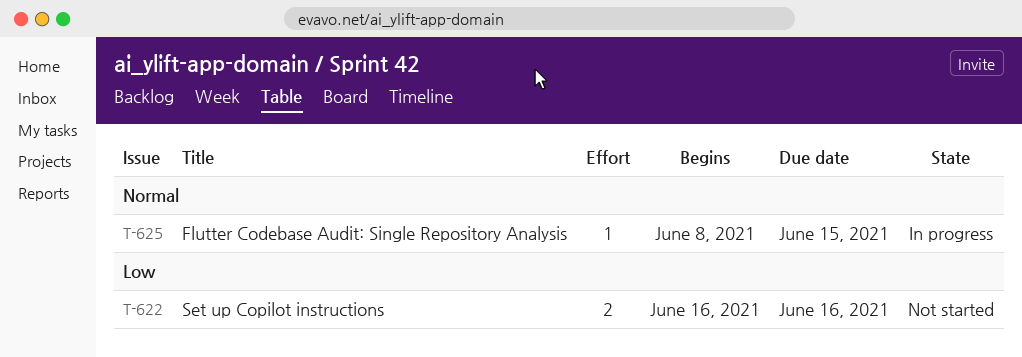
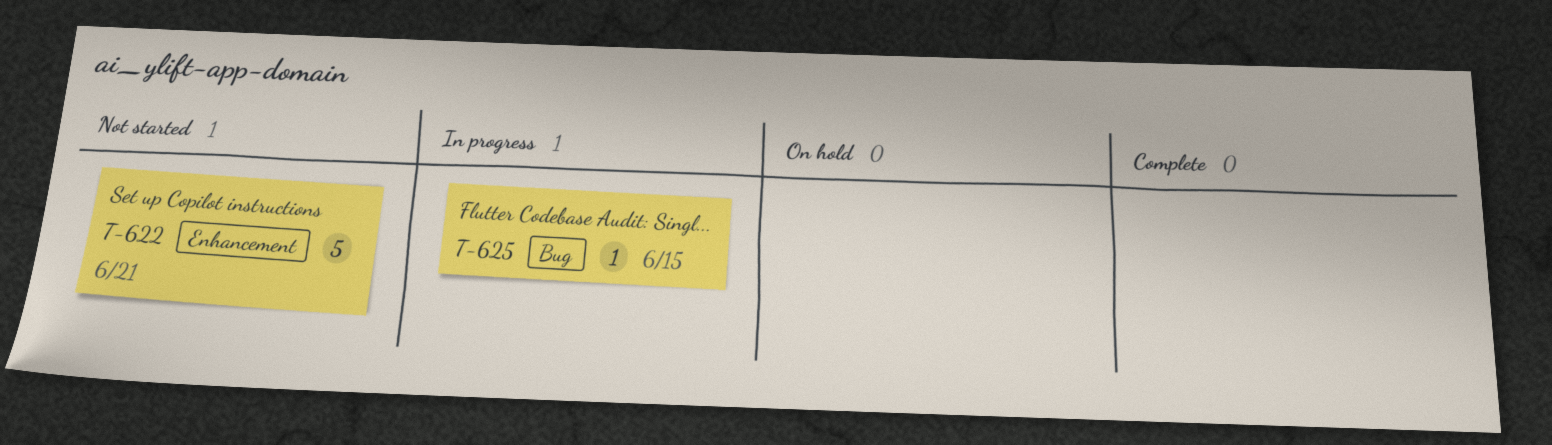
T-622, estimate: 2 -> 5
T-622, due: Jun 16 -> Jun 21

